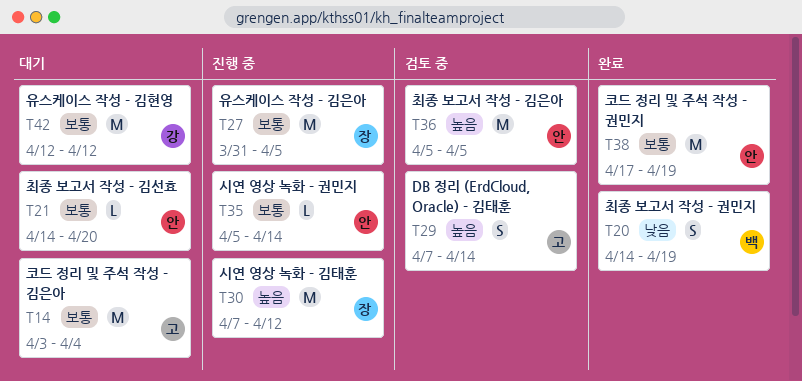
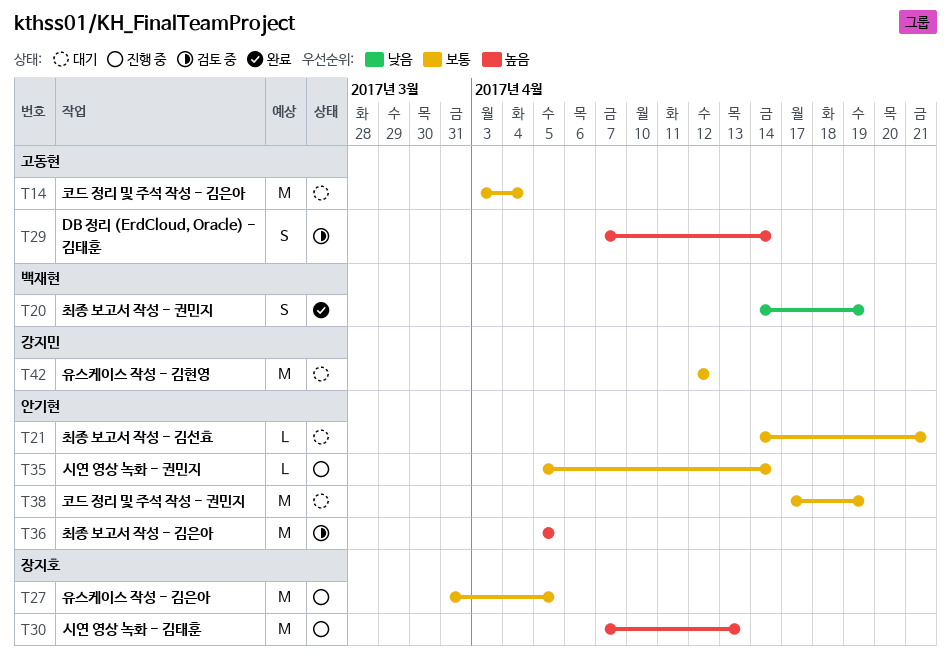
T21, due: Apr 20 -> Apr 21
T30, due: Apr 12 -> Apr 13
T38, status: 완료 -> 대기

